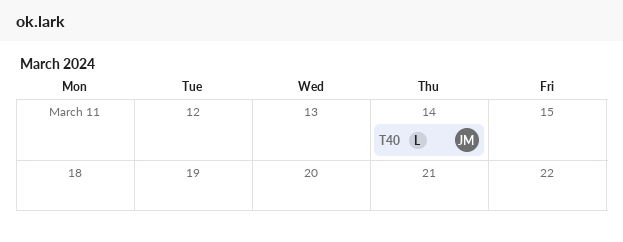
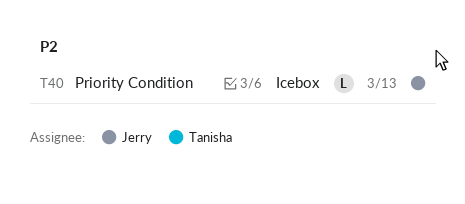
T40, due: Mar 14 -> Mar 13

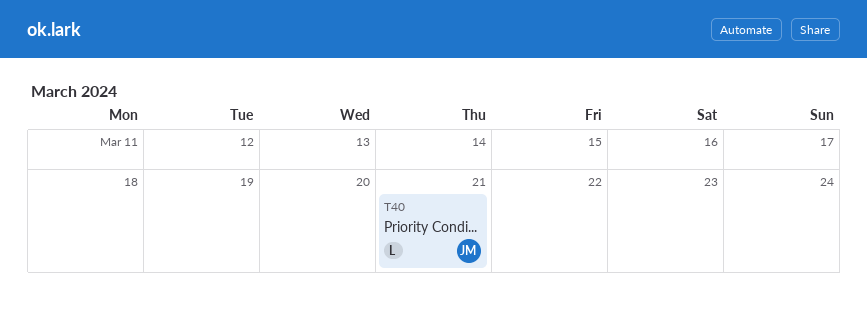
T40, due: Mar 13 -> Mar 21

